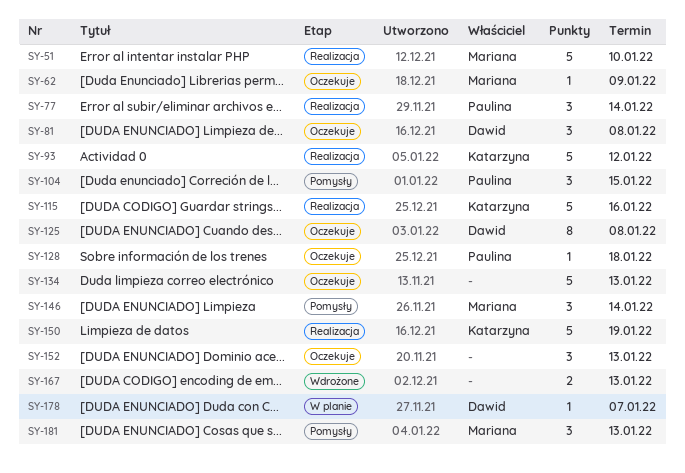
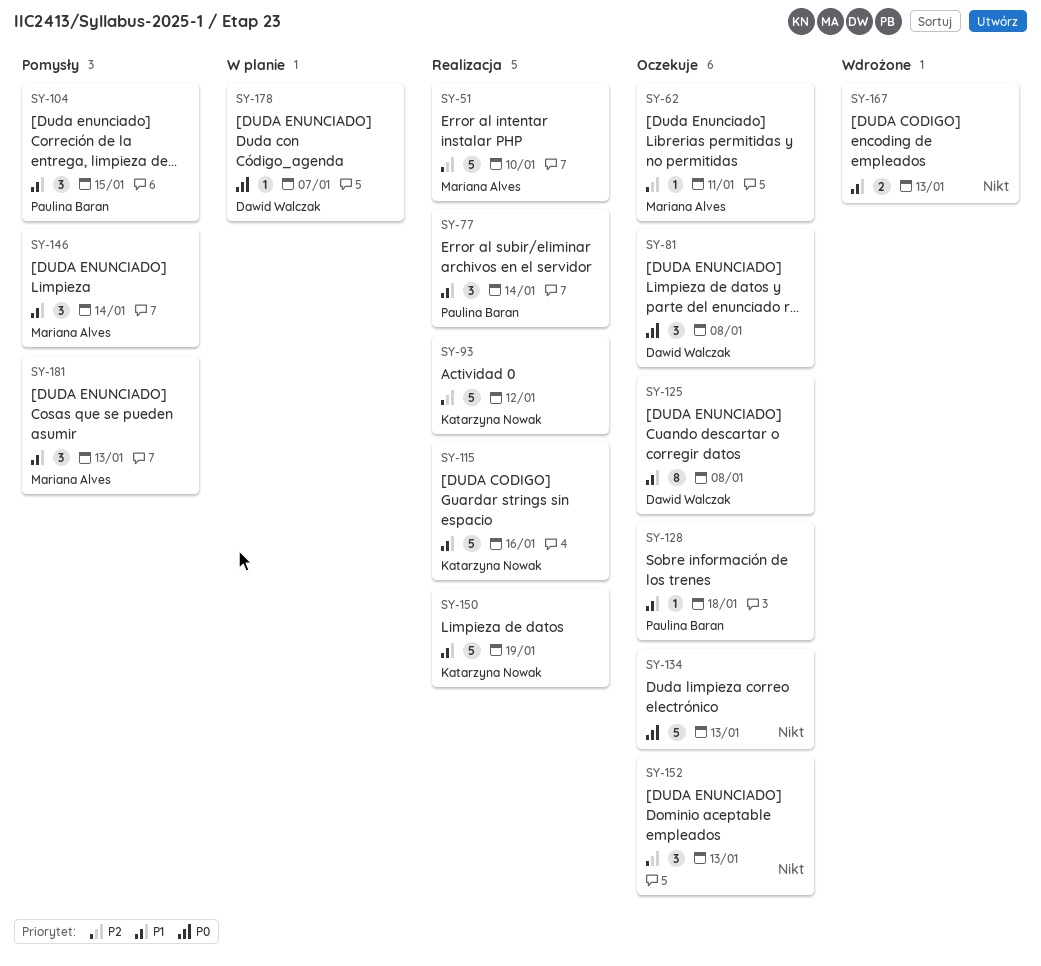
SY-62, due: Jan 9 -> Jan 11

